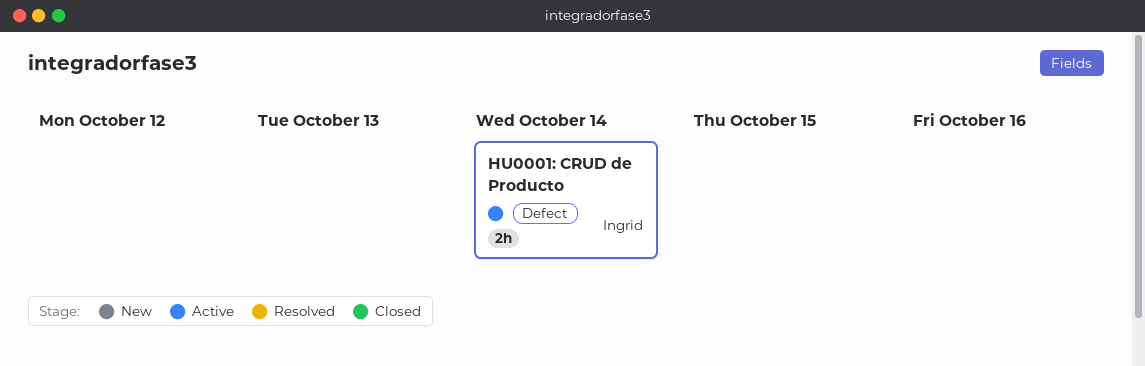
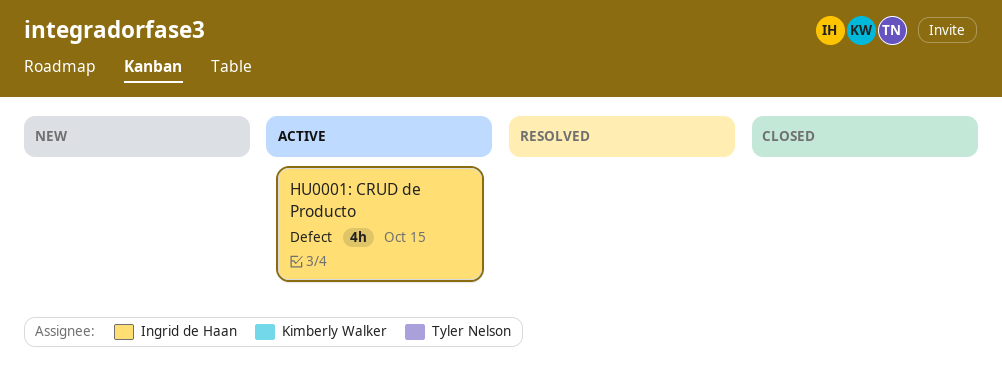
HU0001: CRUD de Producto, estimate: 2h -> 4h
HU0001: CRUD de Producto, due: Oct 14 -> Oct 15

